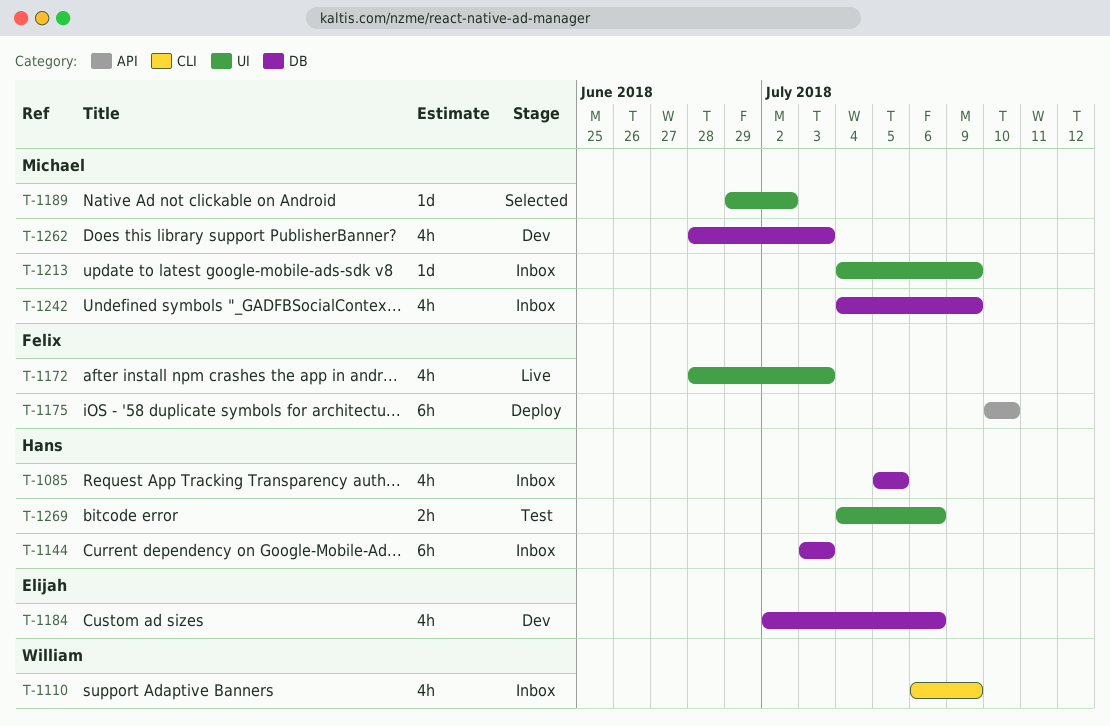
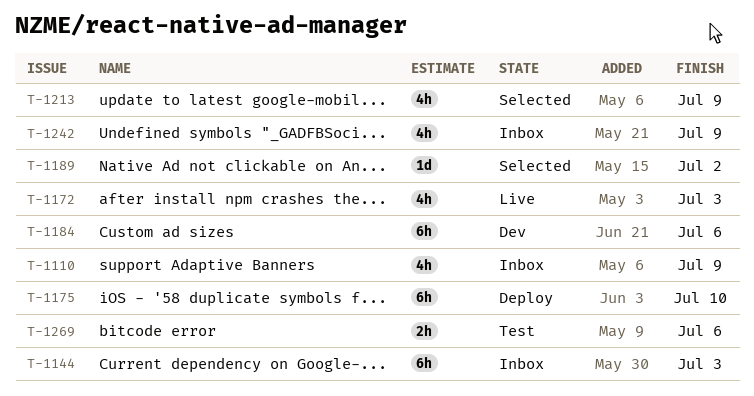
T-1085: present -> none
T-1184, estimate: 4h -> 6h
T-1213, status: Inbox -> Selected
T-1213, estimate: 1d -> 4h
T-1262: present -> none

